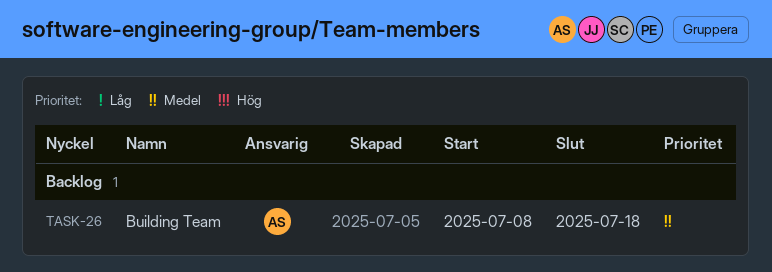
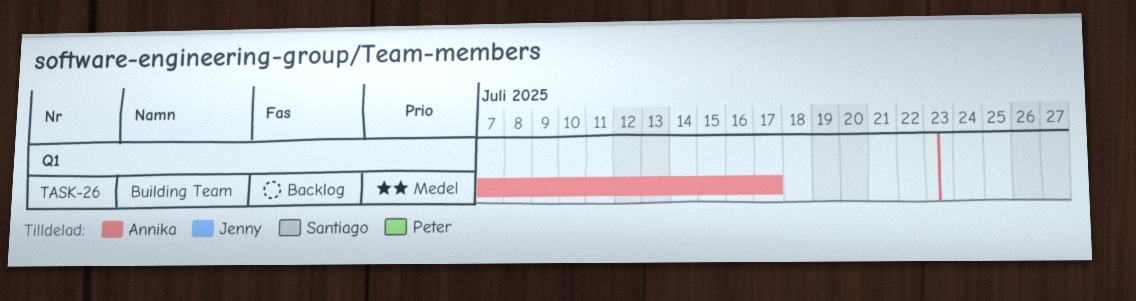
TASK-26, start: Jul 8 -> Jul 7
TASK-26, due: Jul 18 -> Jul 17

